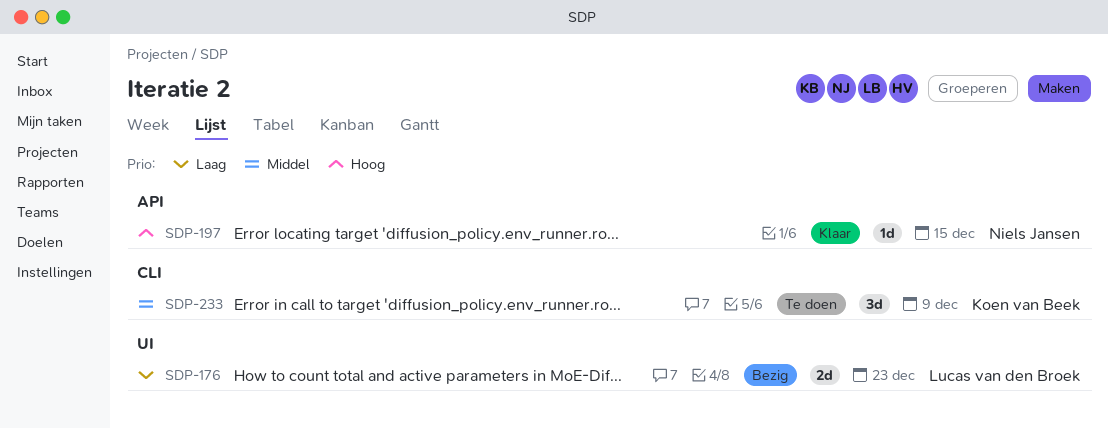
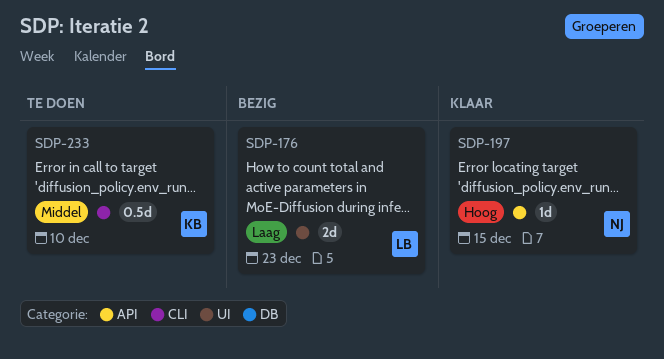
SDP-233, estimate: 3d -> 0.5d
SDP-233, due: Dec 9 -> Dec 10

